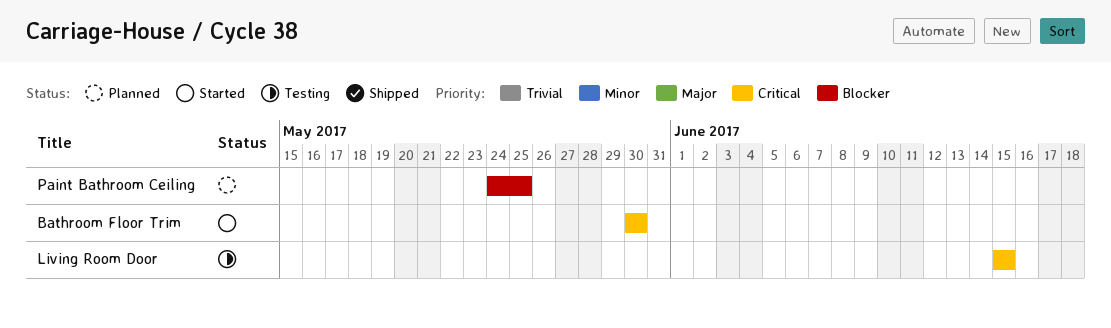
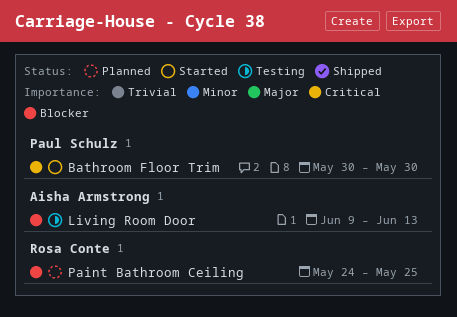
Living Room Door, priority: Critical -> Blocker
Living Room Door, start: Jun 15 -> Jun 9
Living Room Door, due: Jun 15 -> Jun 13

